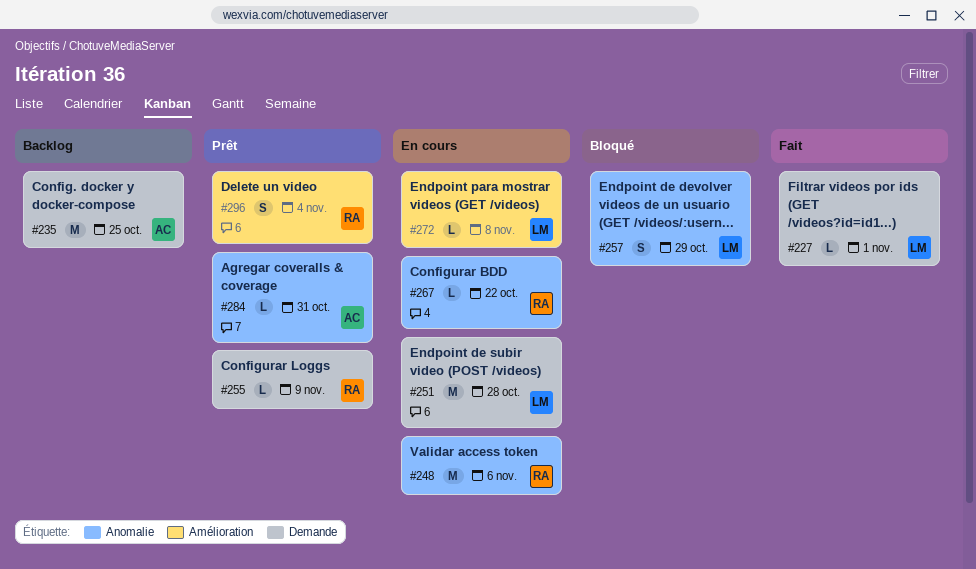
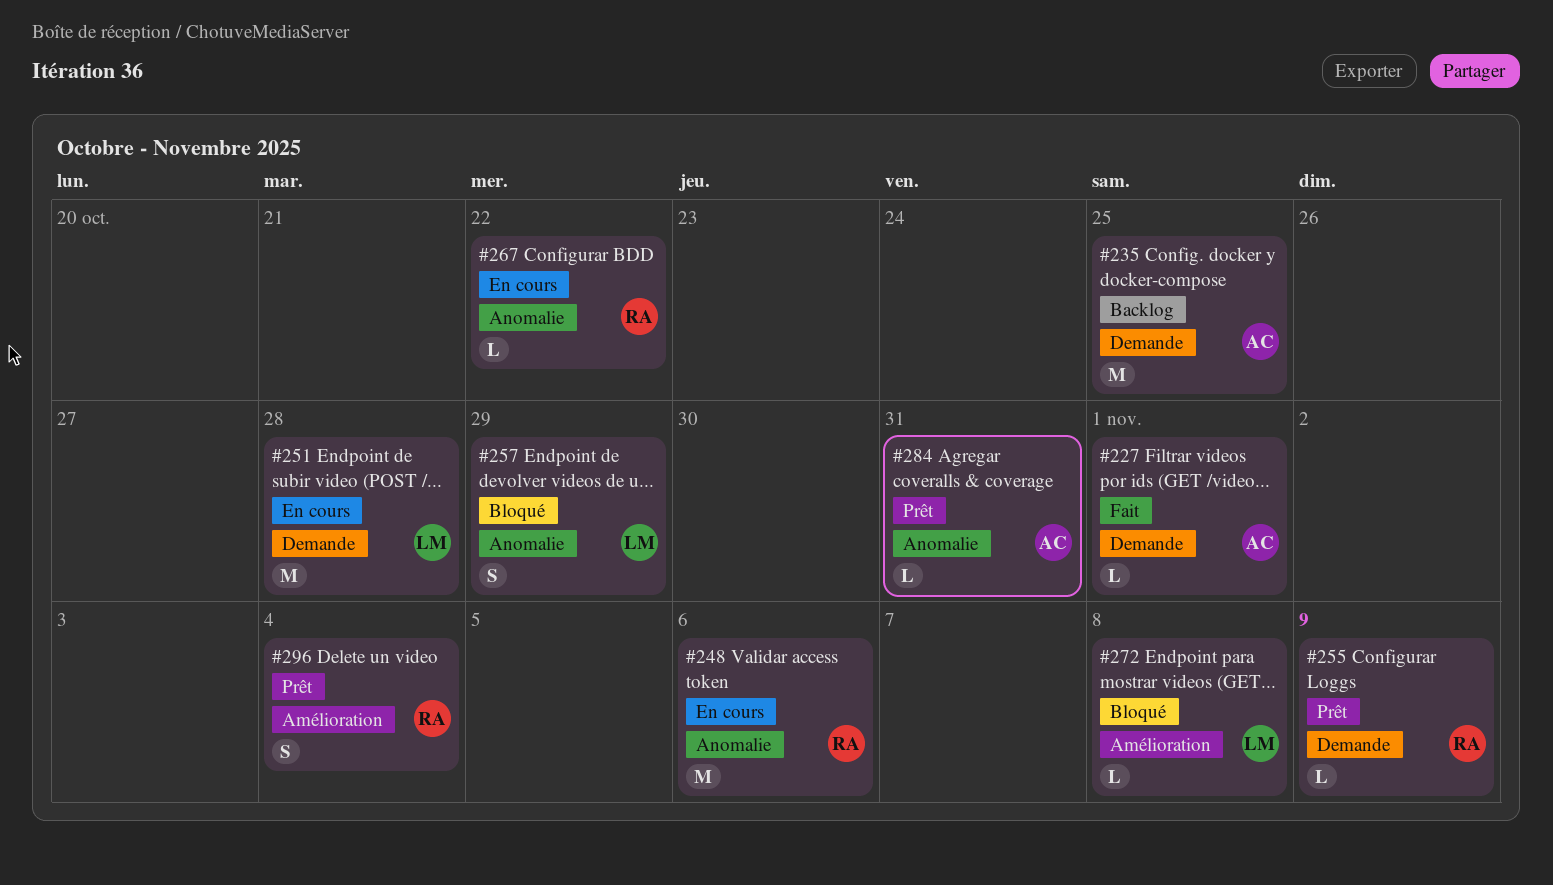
#227, owner: LM -> AC
#272, status: En cours -> Bloqué

